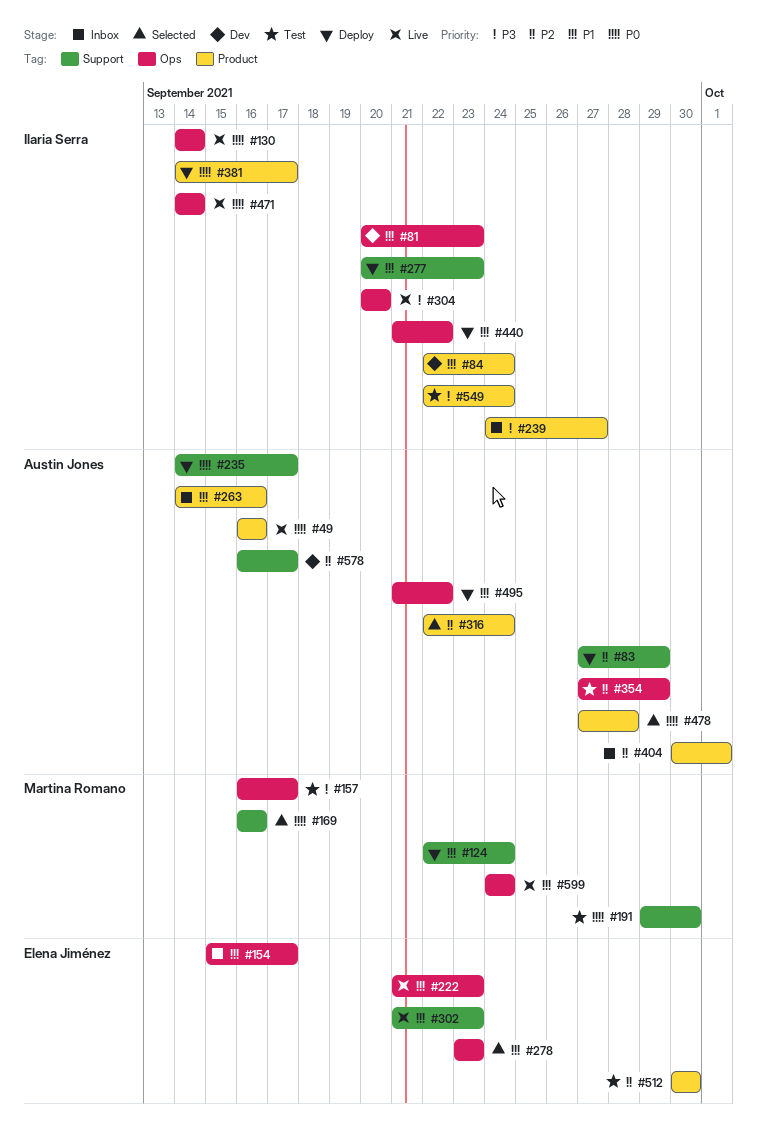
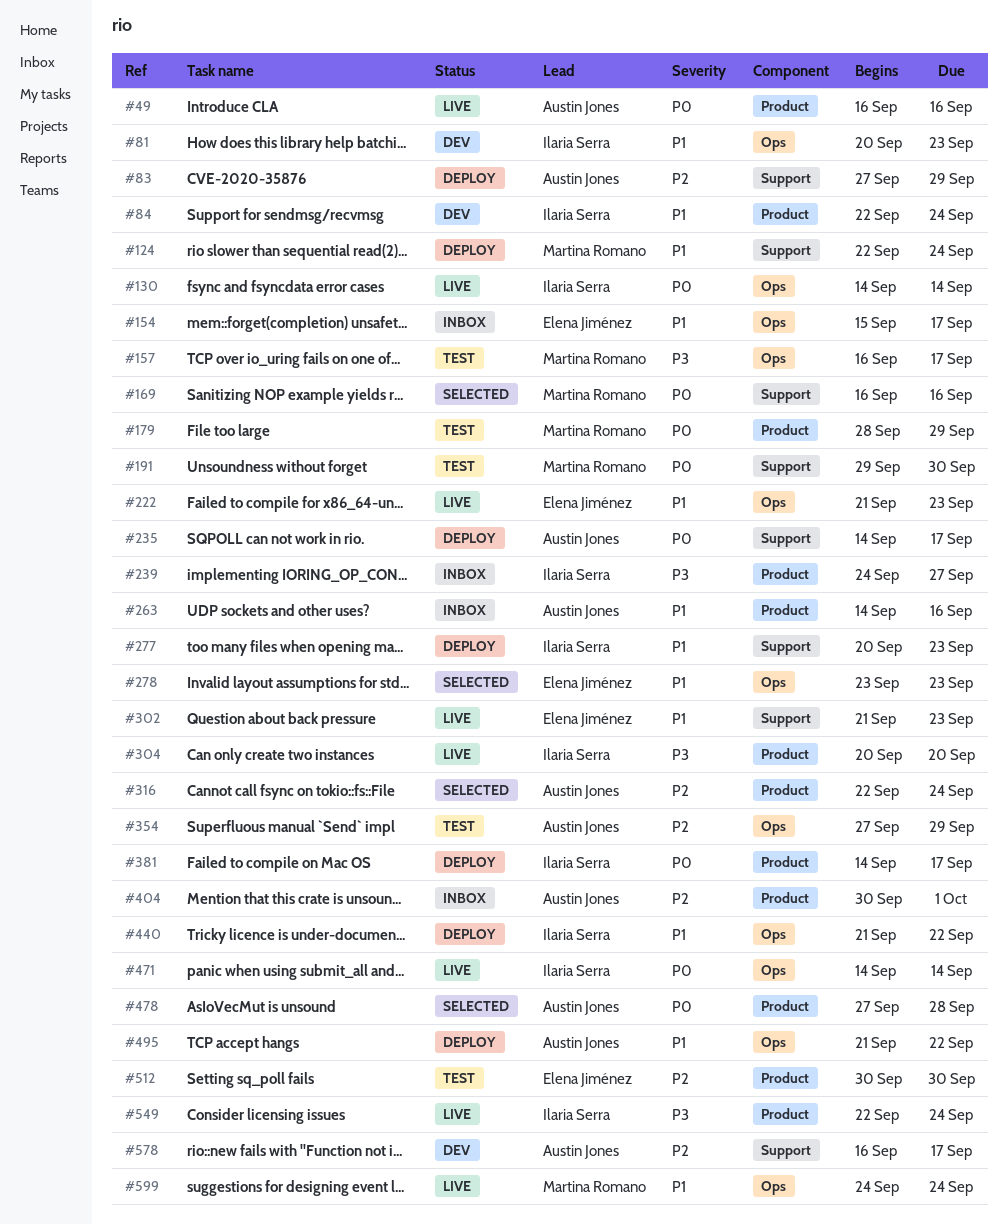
#179: none -> present
#304, label: Ops -> Product
#549, status: Test -> Live

